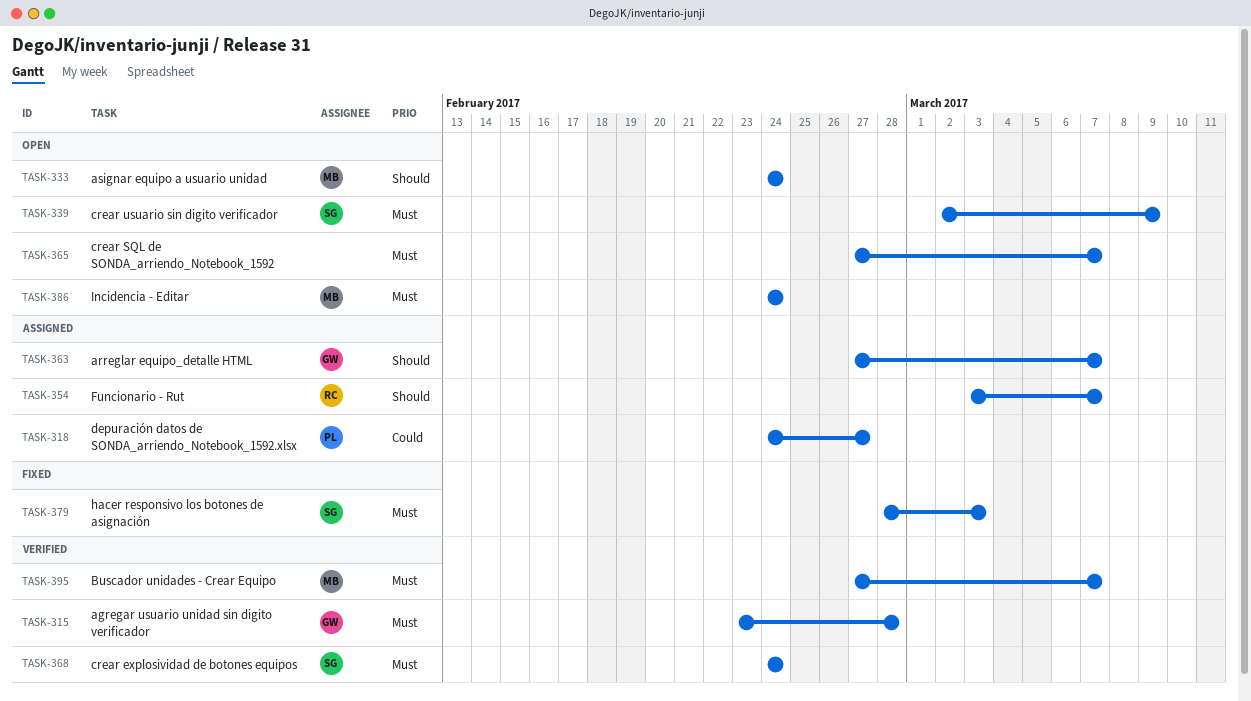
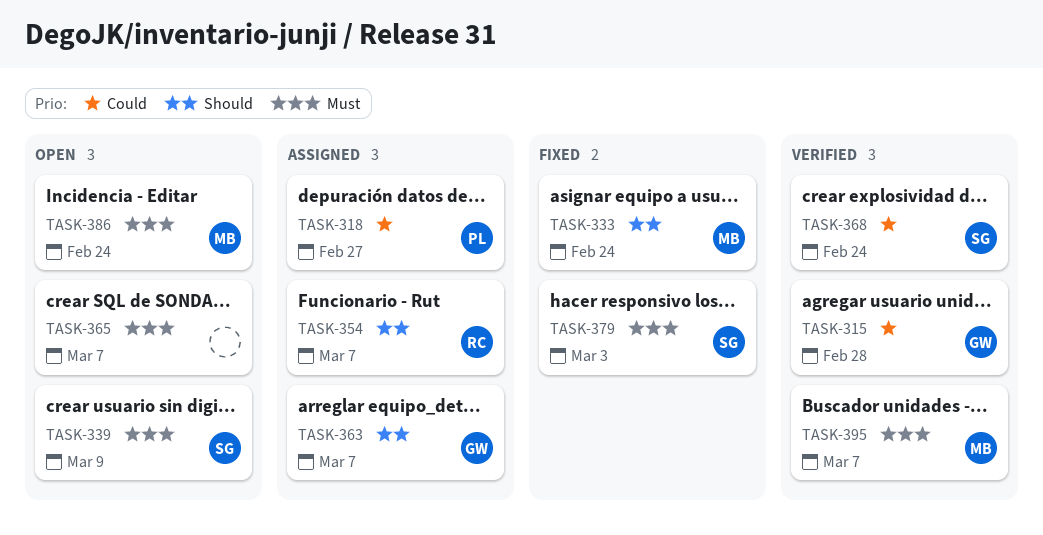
TASK-315, priority: Must -> Could
TASK-333, status: Open -> Fixed
TASK-368, priority: Must -> Could

